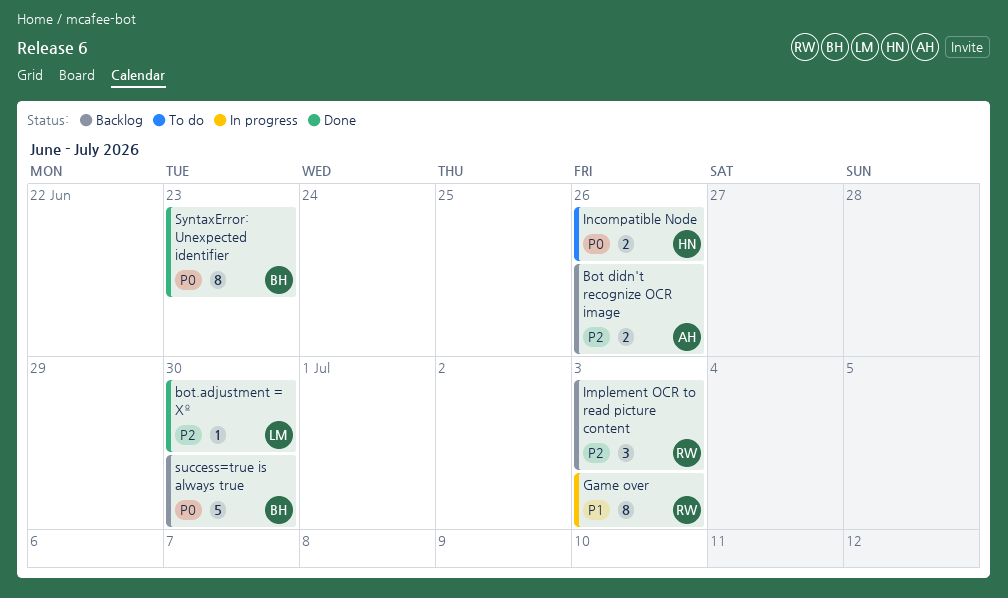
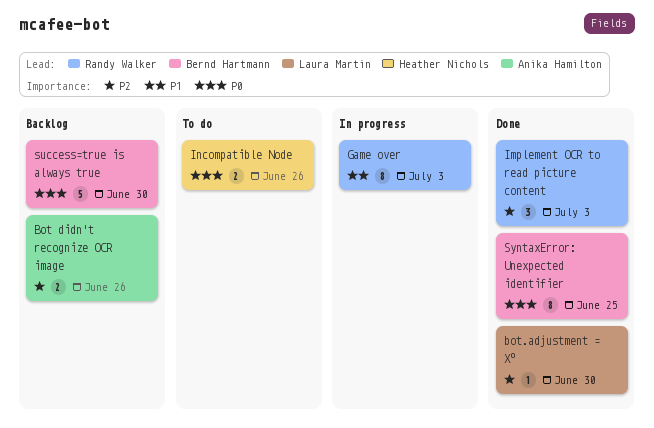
Implement OCR to read picture content, status: Backlog -> Done
SyntaxError: Unexpected identifier, due: Jun 23 -> Jun 25

